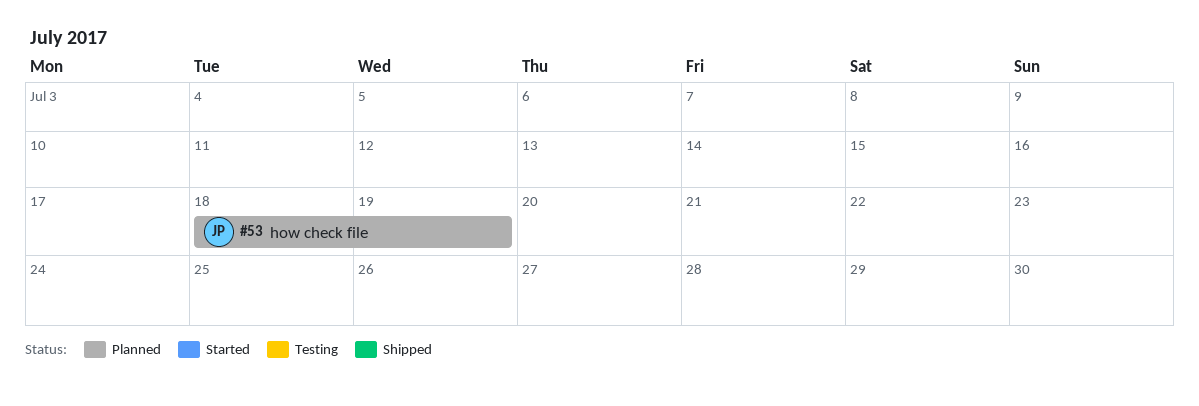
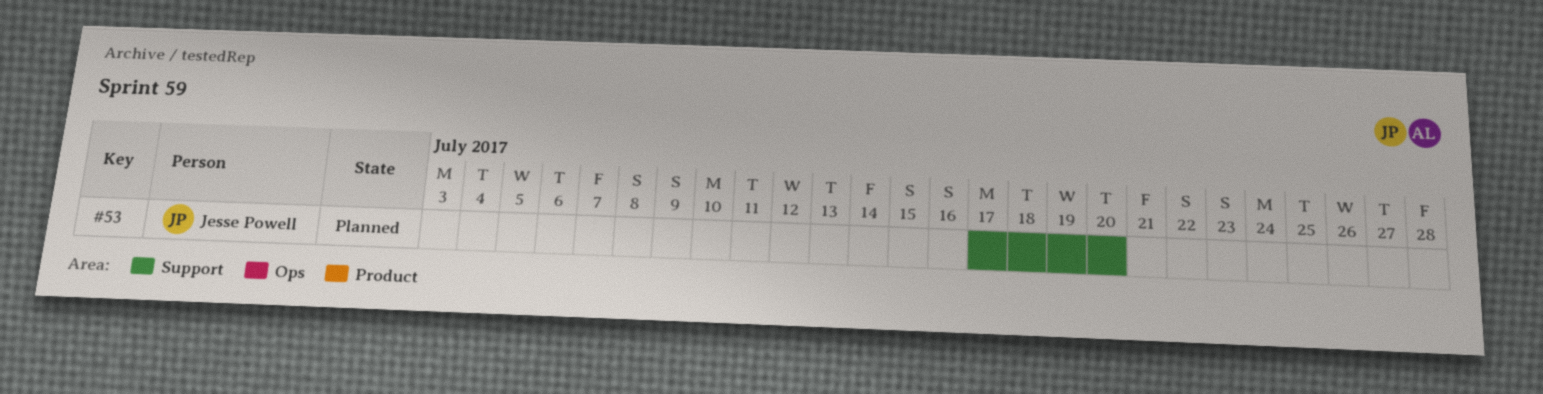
#53, start: Jul 18 -> Jul 17
#53, due: Jul 19 -> Jul 20

